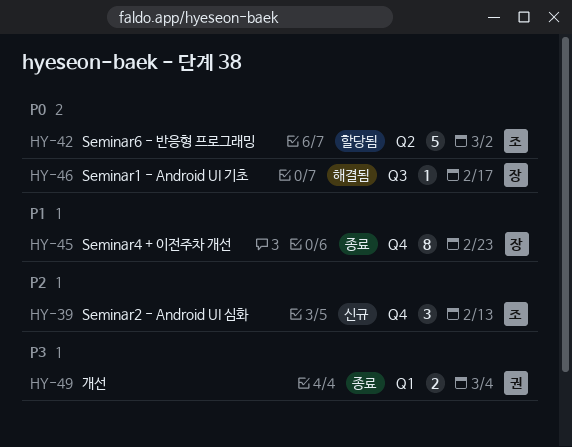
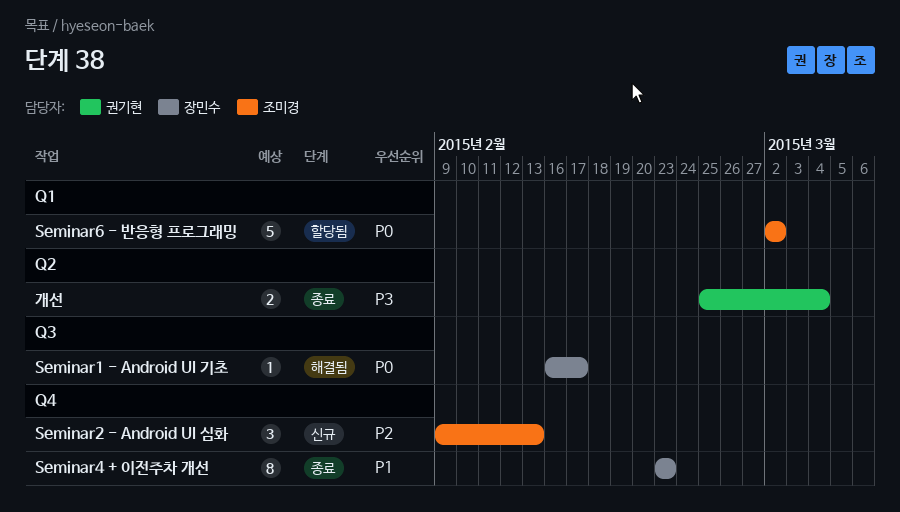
Seminar6 - 반응형 프로그래밍, label: Q2 -> Q1
개선, label: Q1 -> Q2

